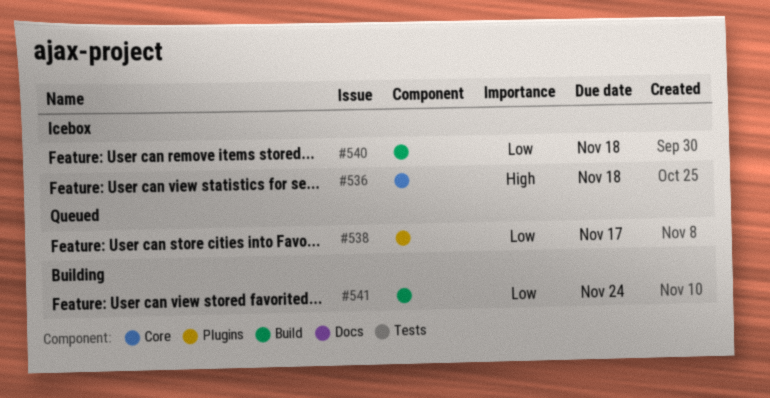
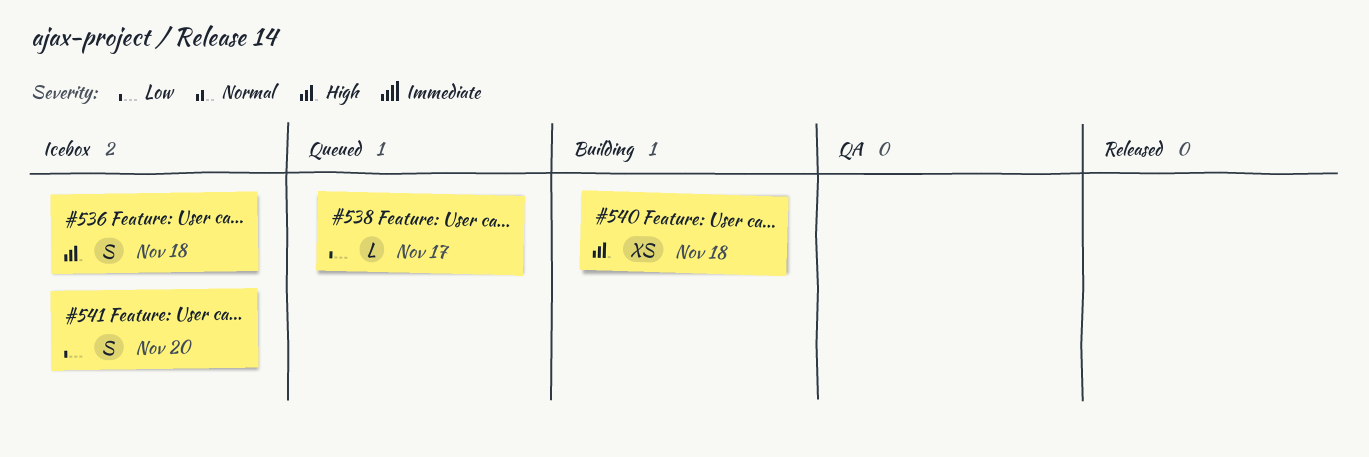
#540, status: Icebox -> Building
#540, priority: Low -> High
#541, status: Building -> Icebox
#541, due: Nov 24 -> Nov 20

